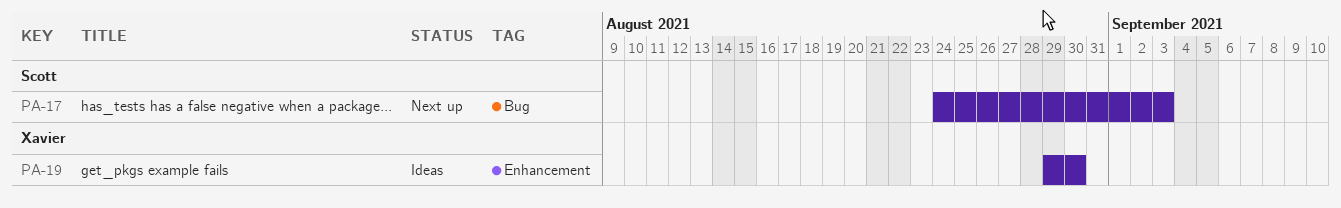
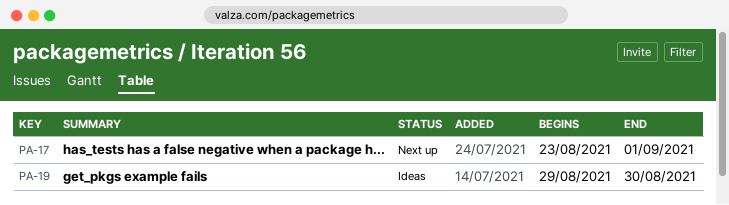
PA-17, start: Aug 24 -> Aug 23
PA-17, due: Sep 3 -> Sep 1

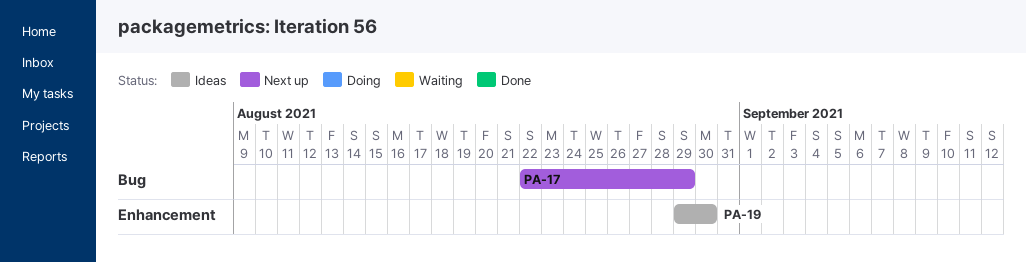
PA-17, start: Aug 23 -> Aug 22
PA-17, due: Sep 1 -> Aug 29

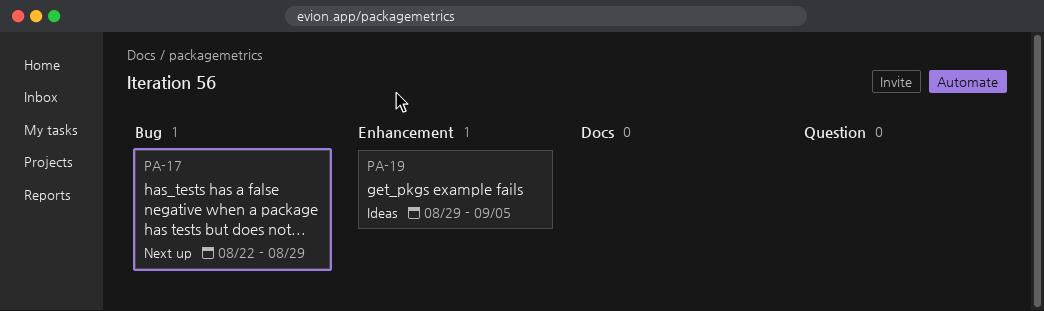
PA-19, due: Aug 30 -> Sep 5

